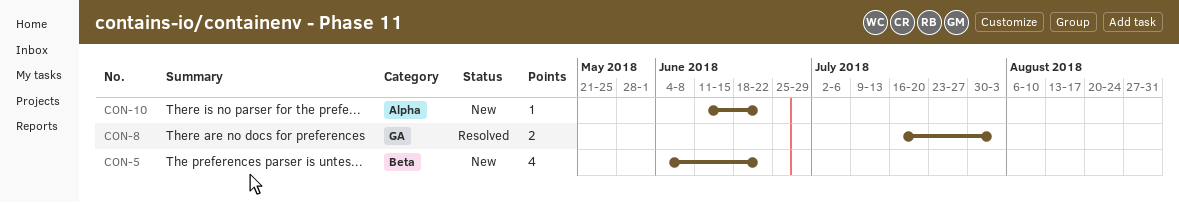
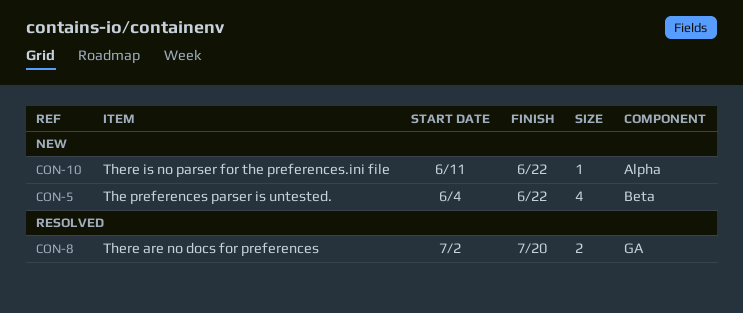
CON-8, start: Jul 16 -> Jul 2
CON-8, due: Aug 3 -> Jul 20

